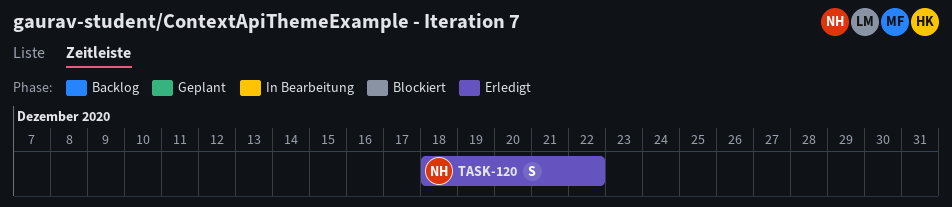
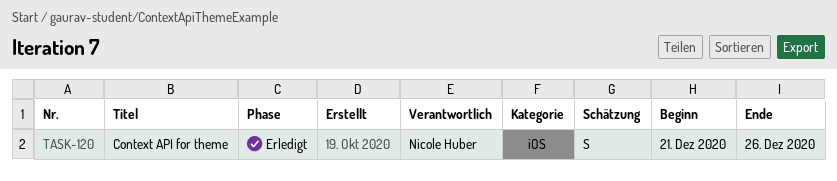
TASK-120, start: Dec 18 -> Dec 21
TASK-120, due: Dec 22 -> Dec 26

